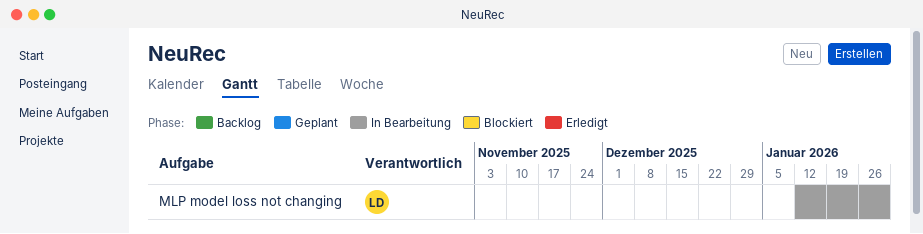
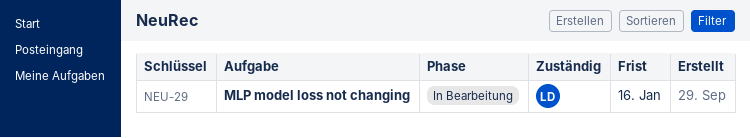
MLP model loss not changing, due: Jan 30 -> Jan 16

